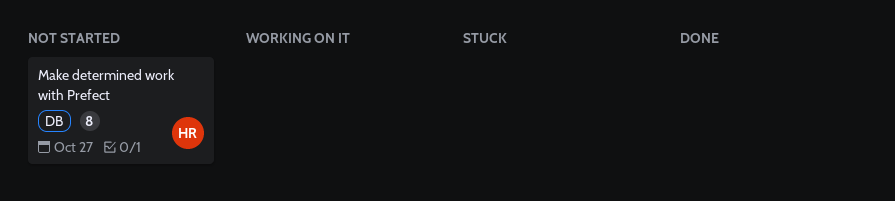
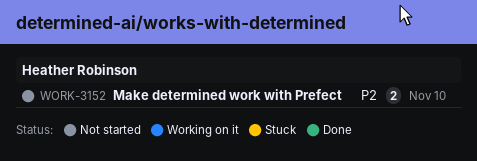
Make determined work with Prefect, estimate: 8 -> 2
Make determined work with Prefect, due: Oct 27 -> Nov 10

